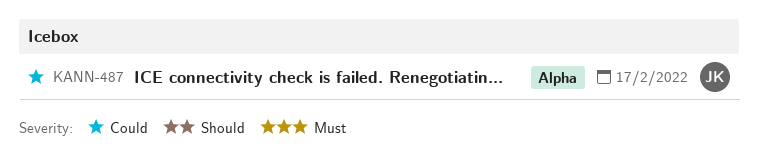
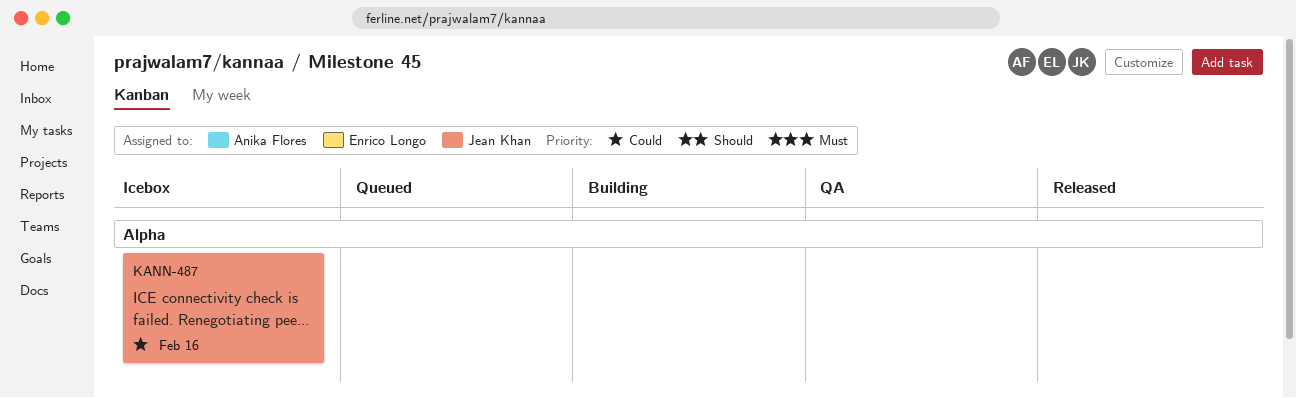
KANN-487, due: Feb 17 -> Feb 16

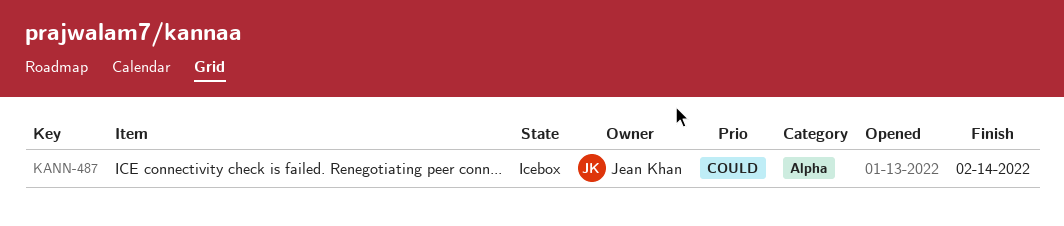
KANN-487, due: Feb 16 -> Feb 14

